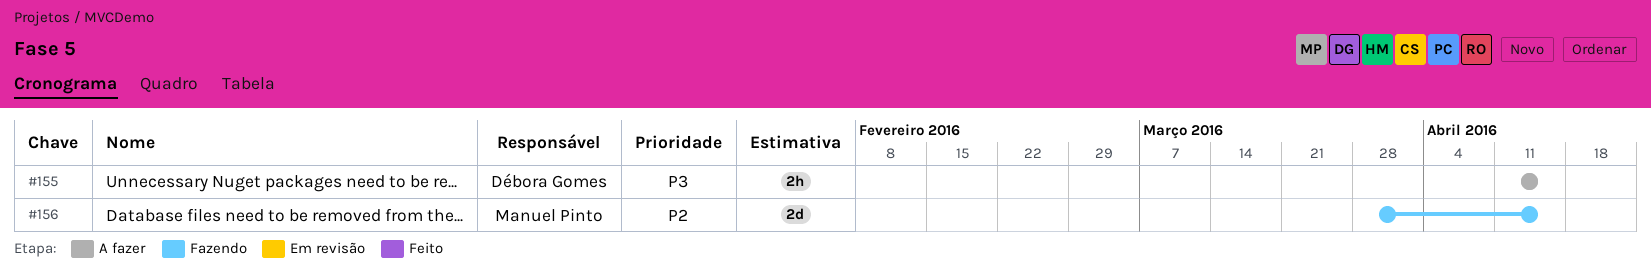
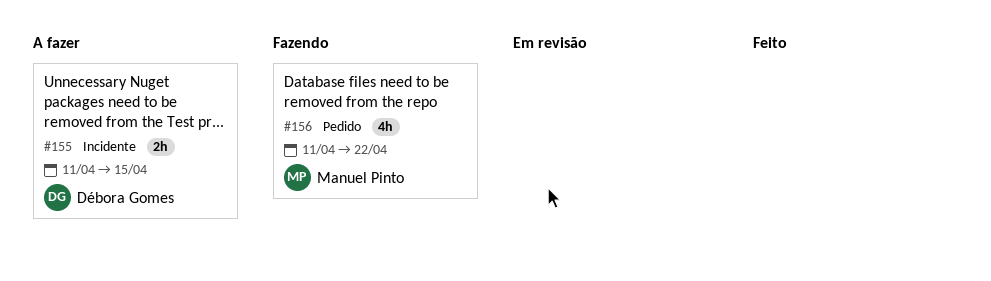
#156, estimate: 2d -> 4h
#156, start: Mar 28 -> Apr 11
#156, due: Apr 15 -> Apr 22

